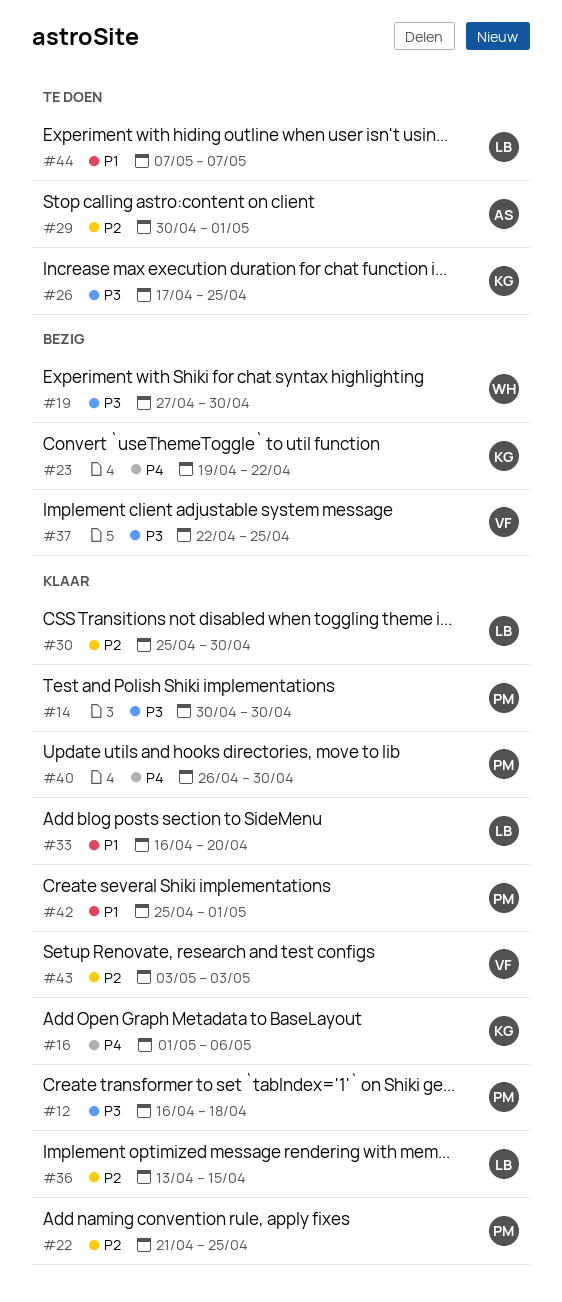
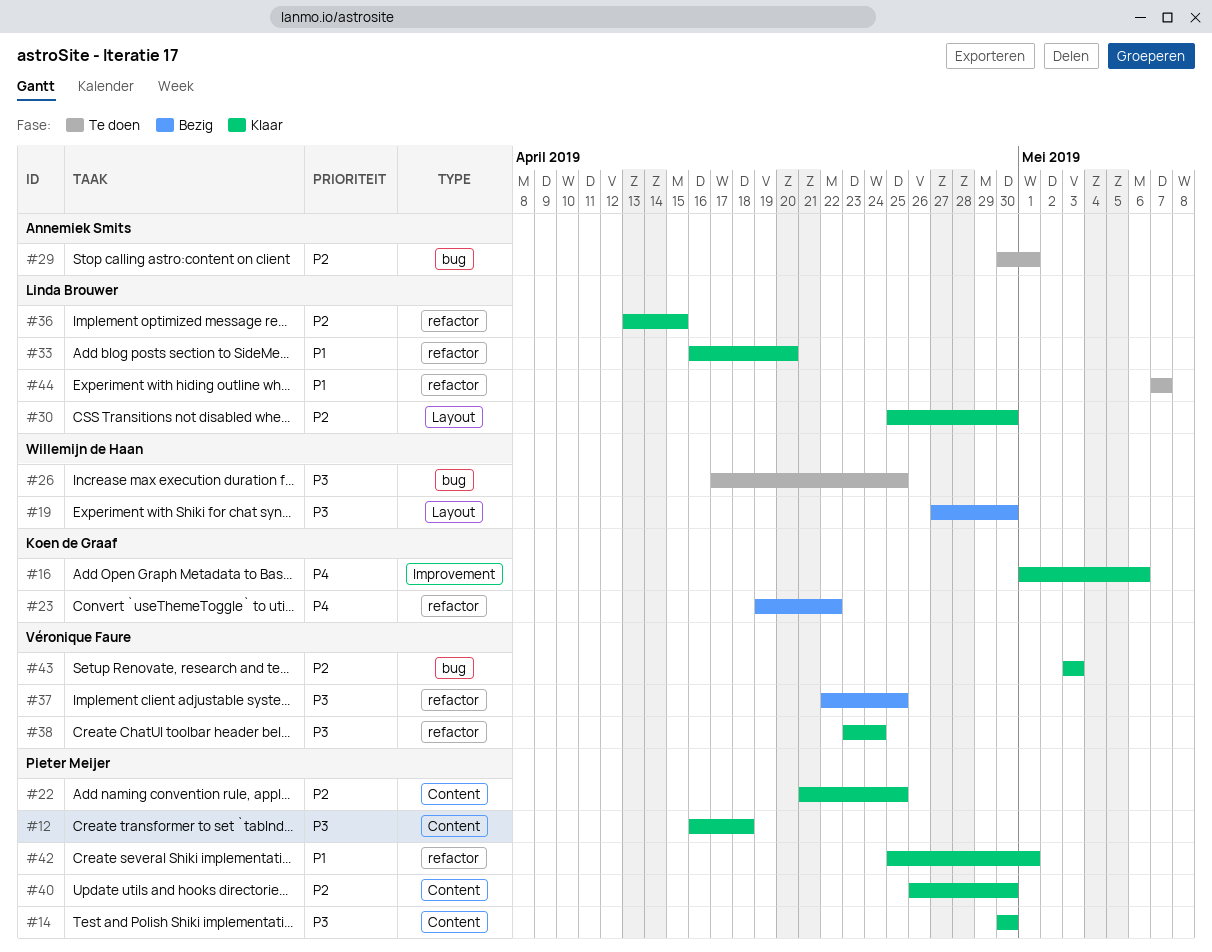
#26, owner: Koen de Graaf -> Willemijn de Haan
#38: none -> present
#40, priority: P4 -> P2

